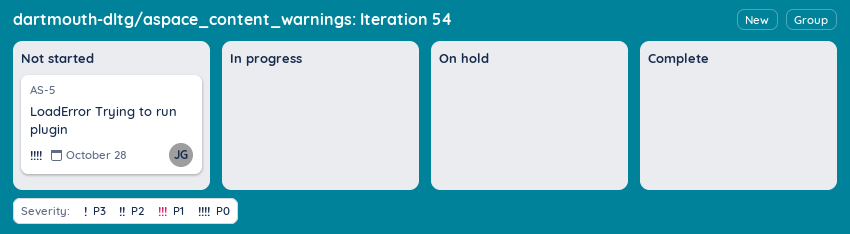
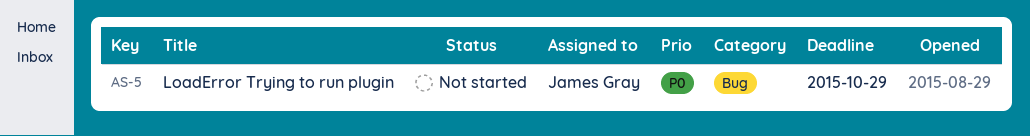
AS-5, due: Oct 28 -> Oct 29

